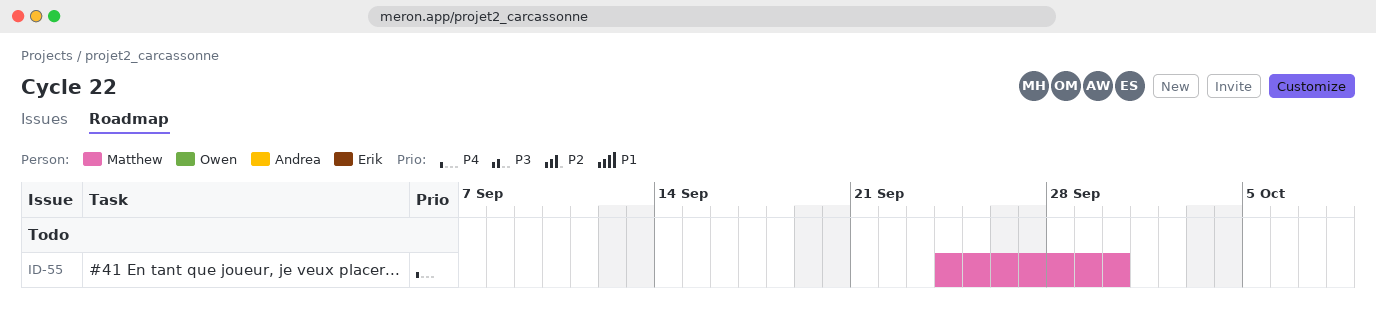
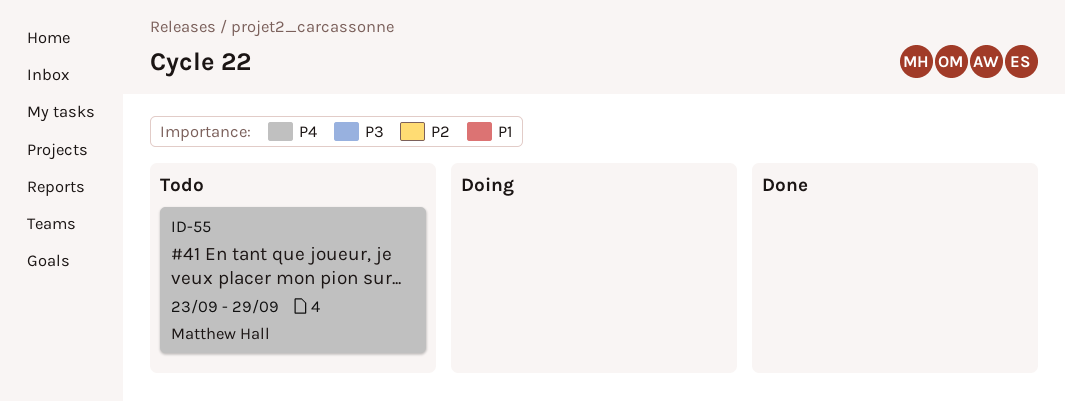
ID-55, start: Sep 24 -> Sep 23
ID-55, due: Sep 30 -> Sep 29

